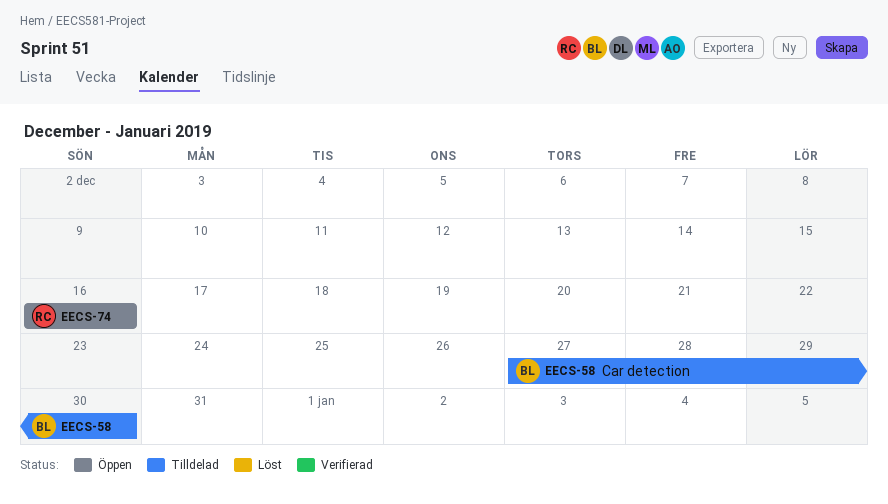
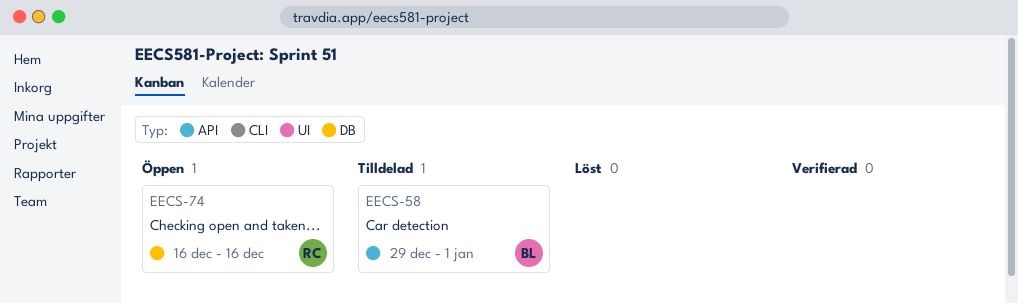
EECS-58, start: Dec 27 -> Dec 29
EECS-58, due: Dec 30 -> Jan 1

